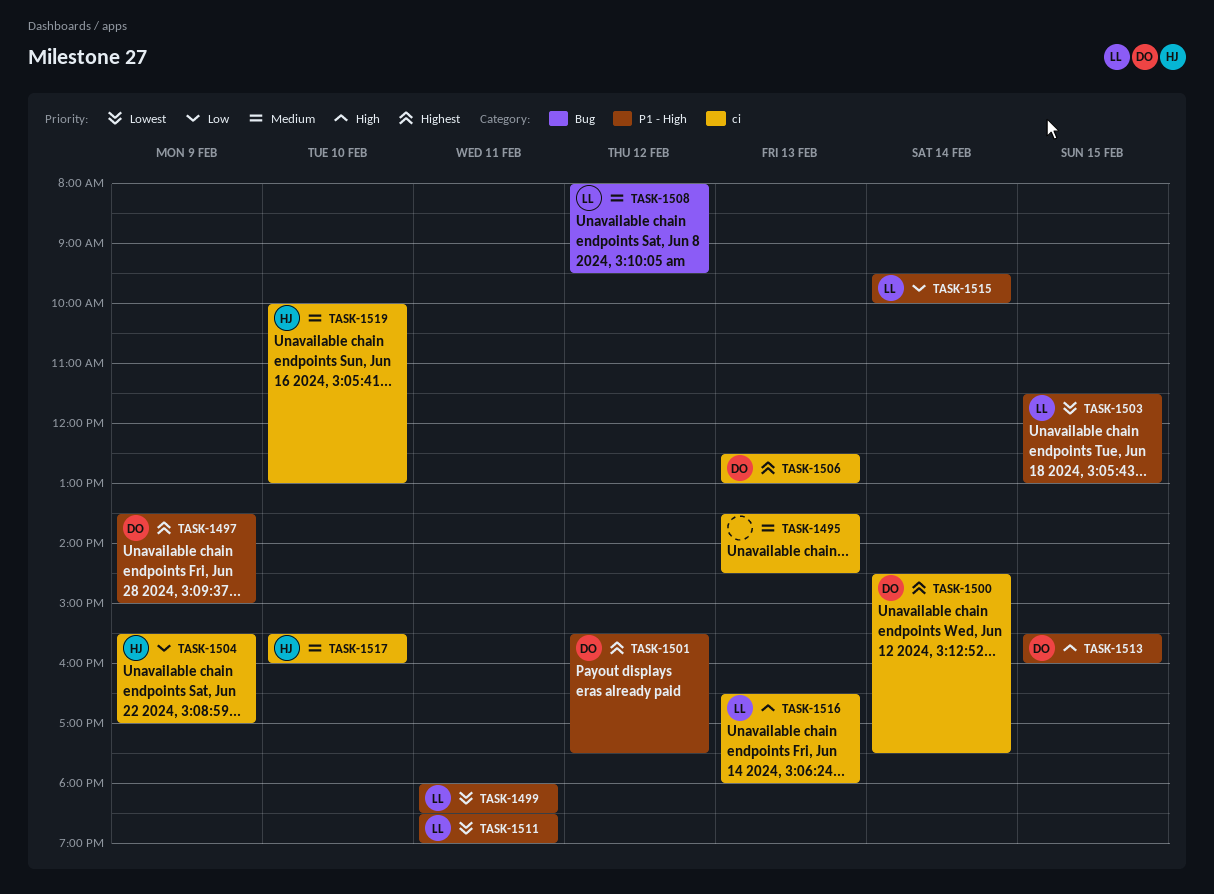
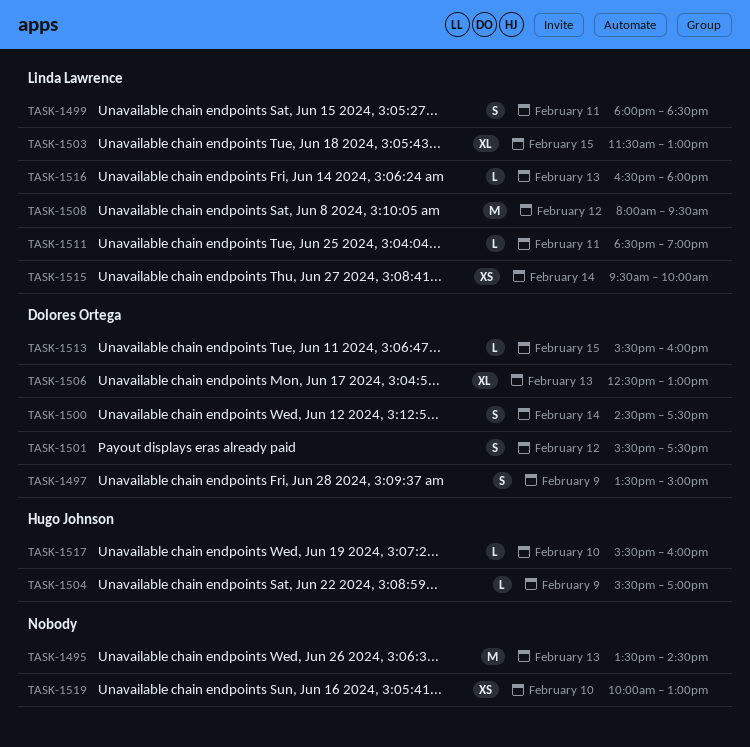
TASK-1519, owner: Hugo Johnson -> none

